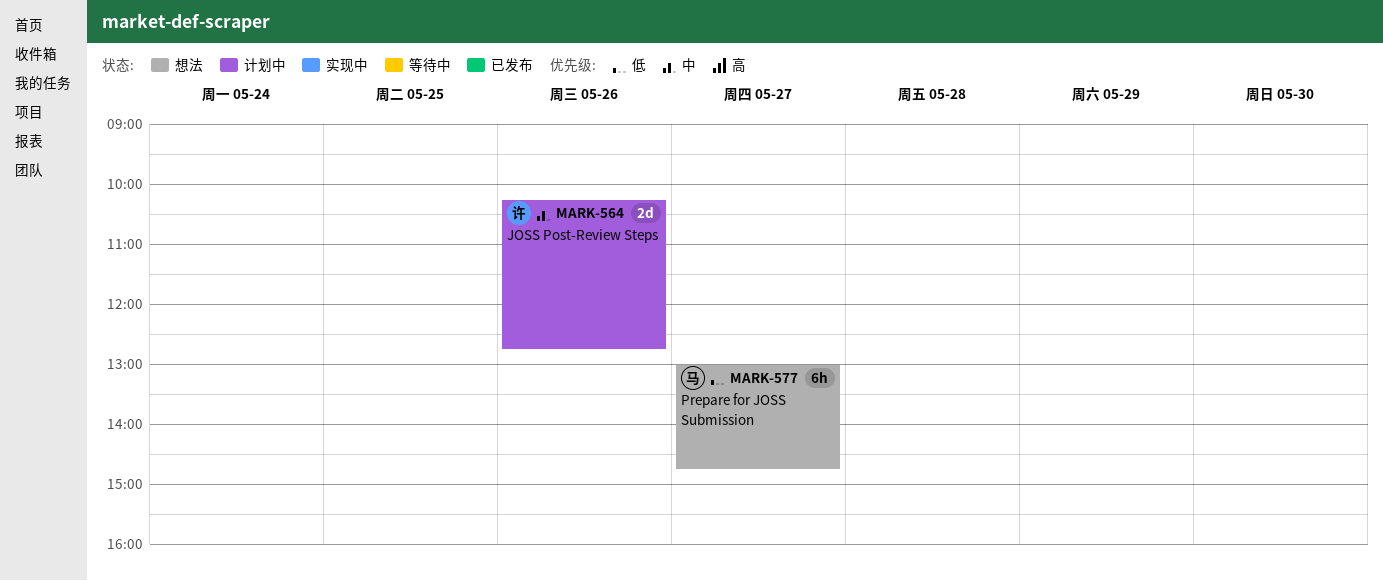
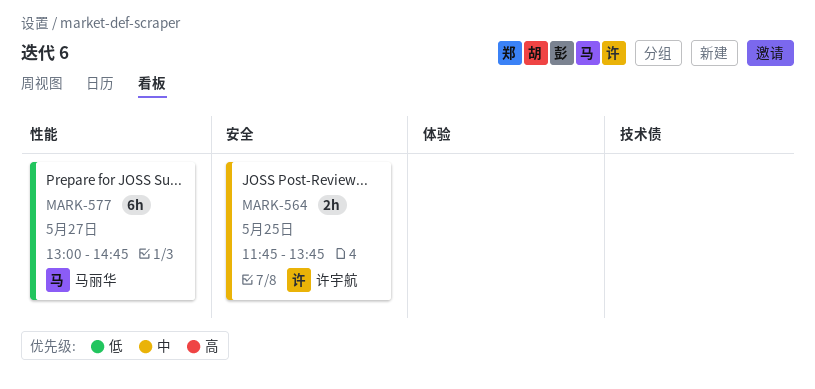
MARK-564, estimate: 2d -> 2h
MARK-564, day: May 26 -> May 25
MARK-564, begins: 10:15 -> 11:45
MARK-564, ends: 12:45 -> 13:45

